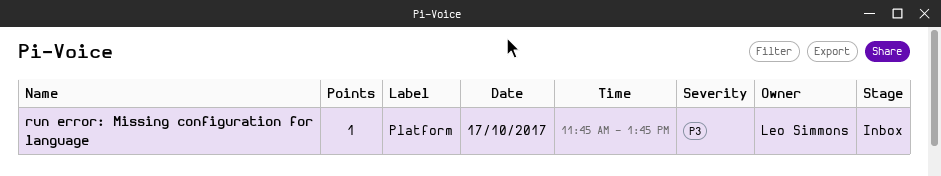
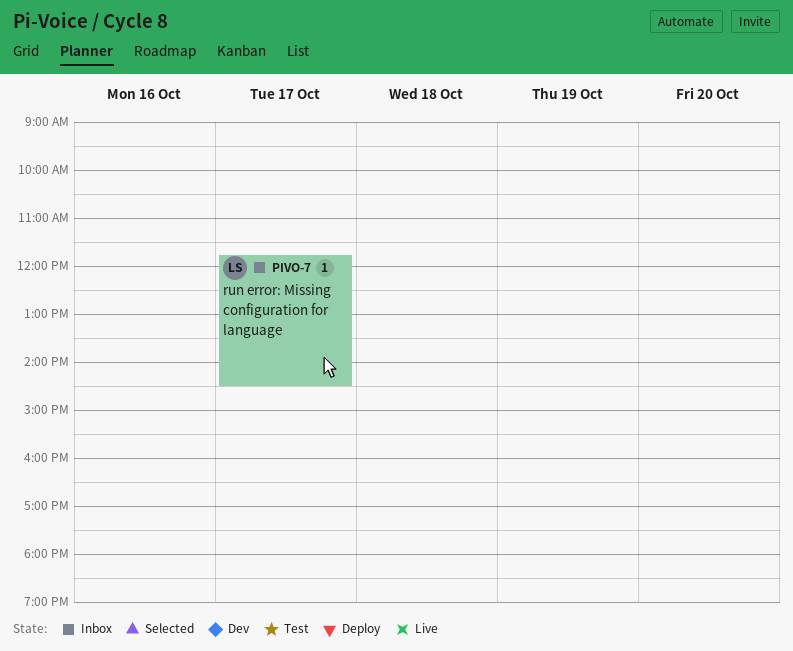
run error: Missing configuration for language, ends: 13:45 -> 14:30

